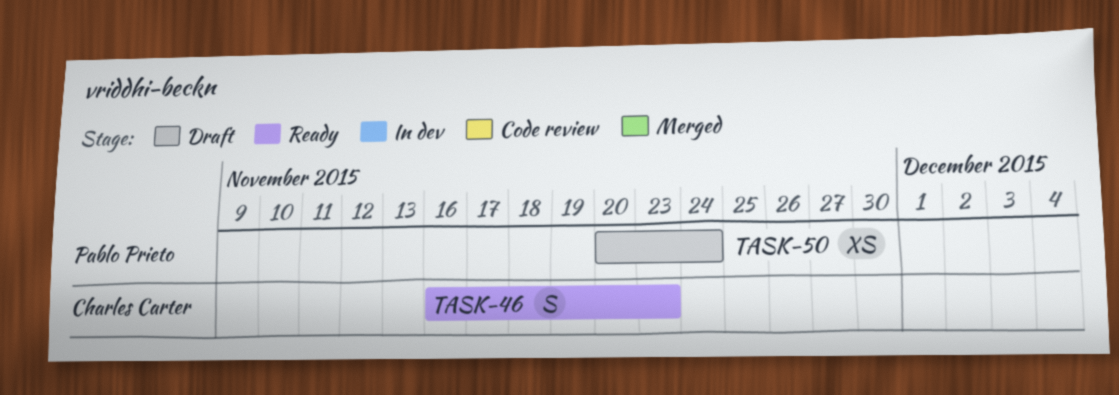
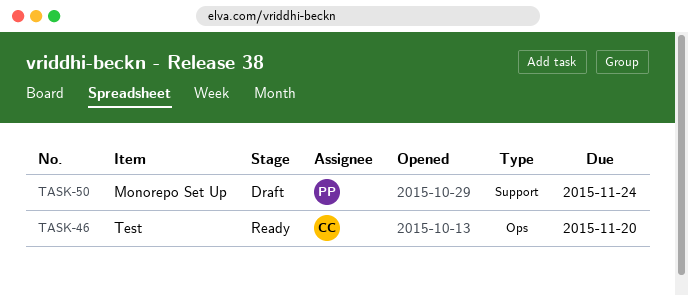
TASK-46, due: Nov 23 -> Nov 20

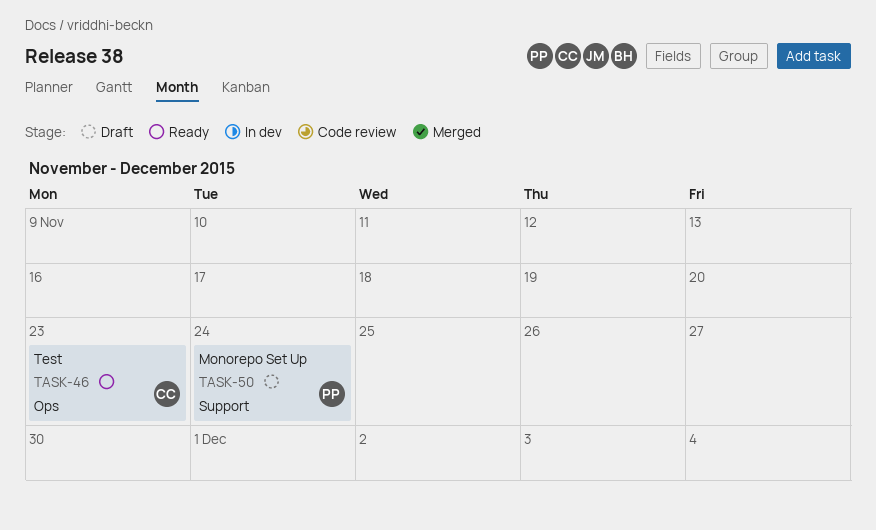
TASK-46, due: Nov 20 -> Nov 23

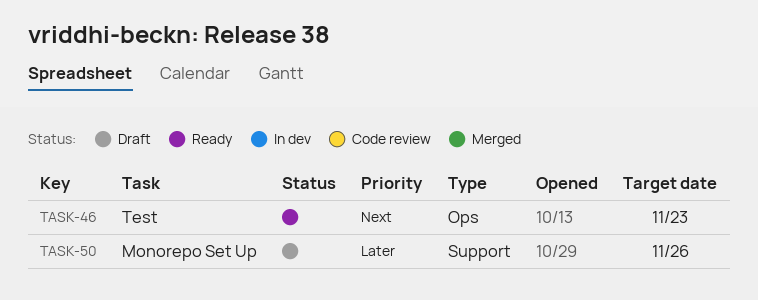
TASK-50, due: Nov 24 -> Nov 26

